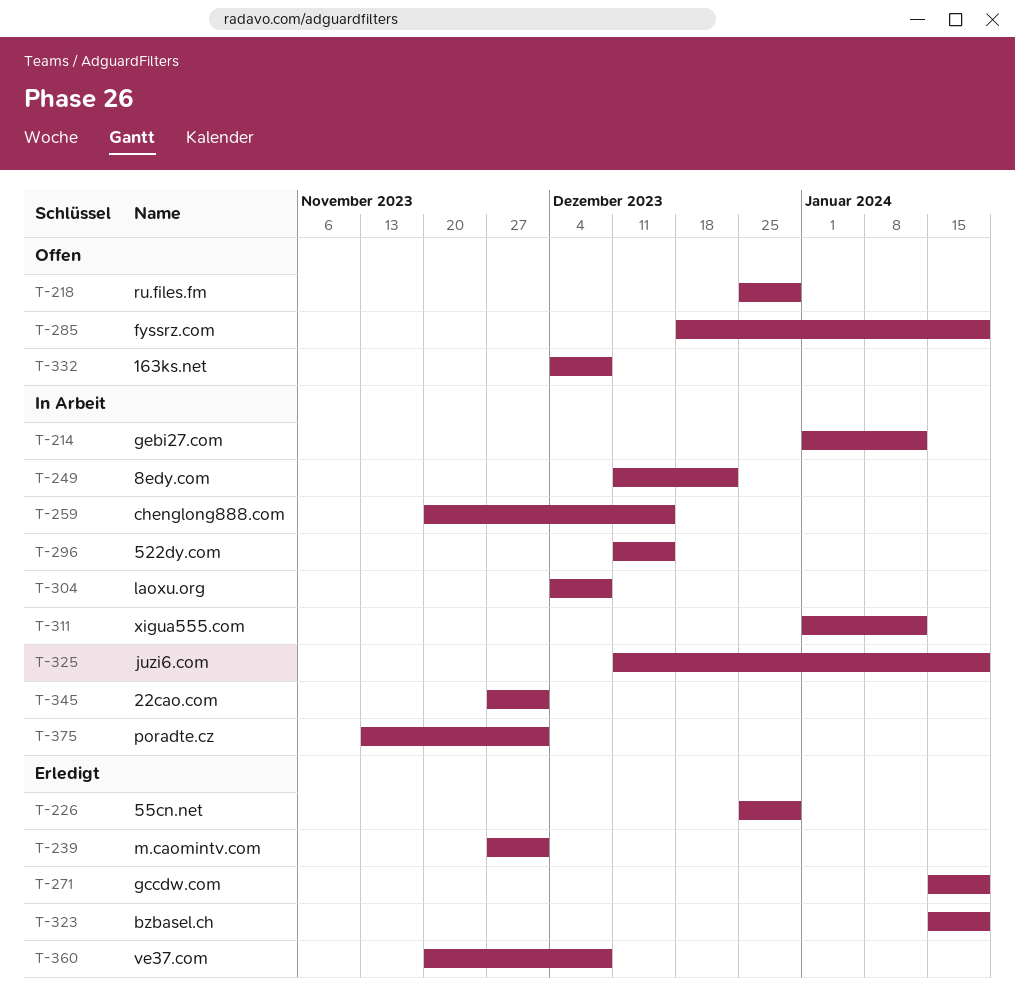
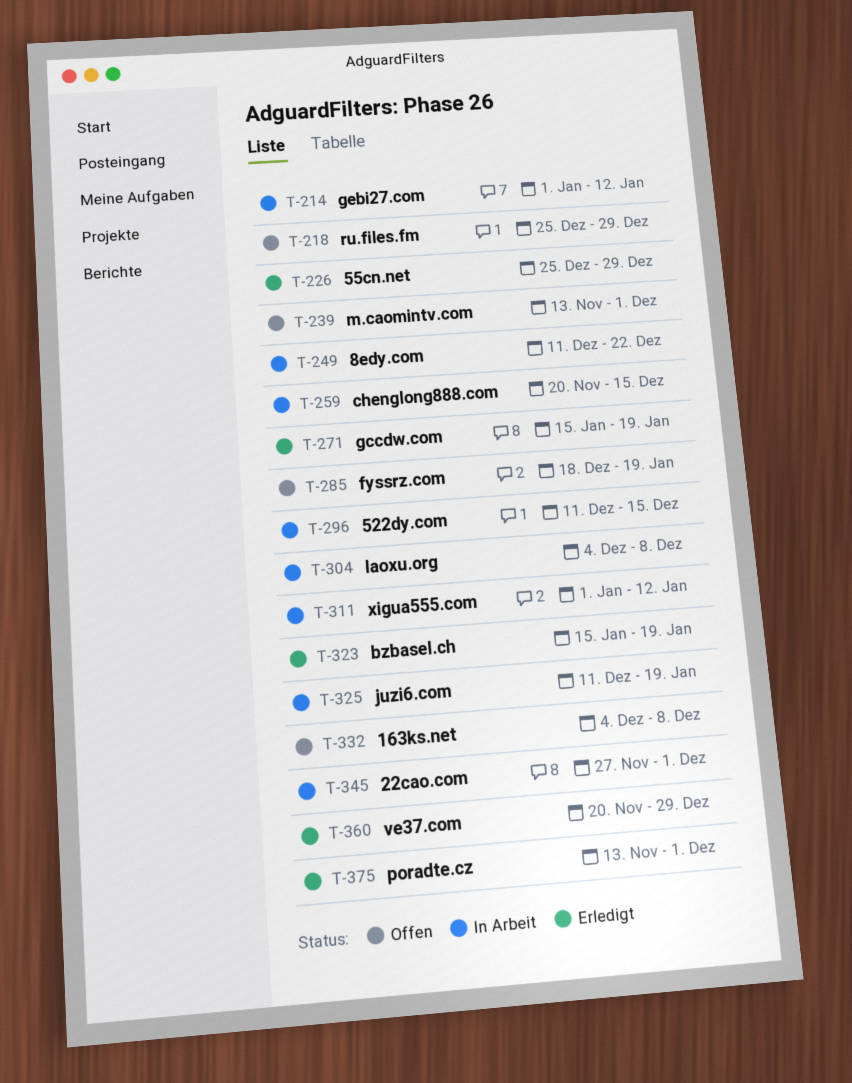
T-239, status: Erledigt -> Offen
T-239, start: Nov 27 -> Nov 13
T-360, due: Dec 8 -> Dec 29
T-375, status: In Arbeit -> Erledigt

